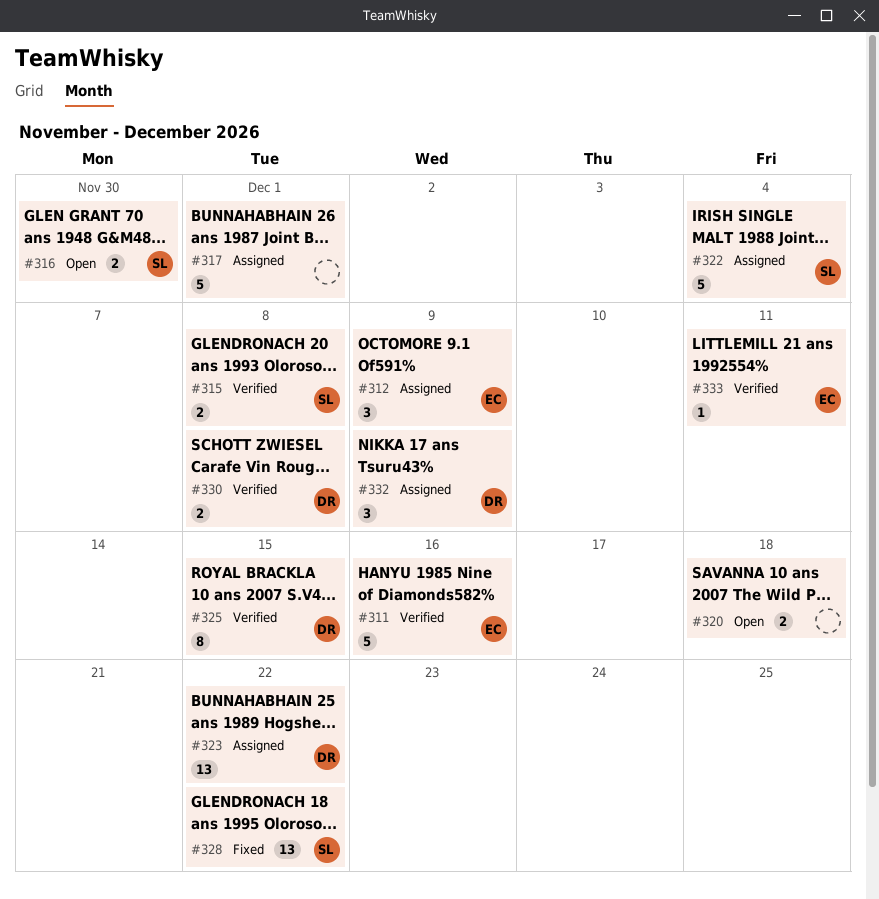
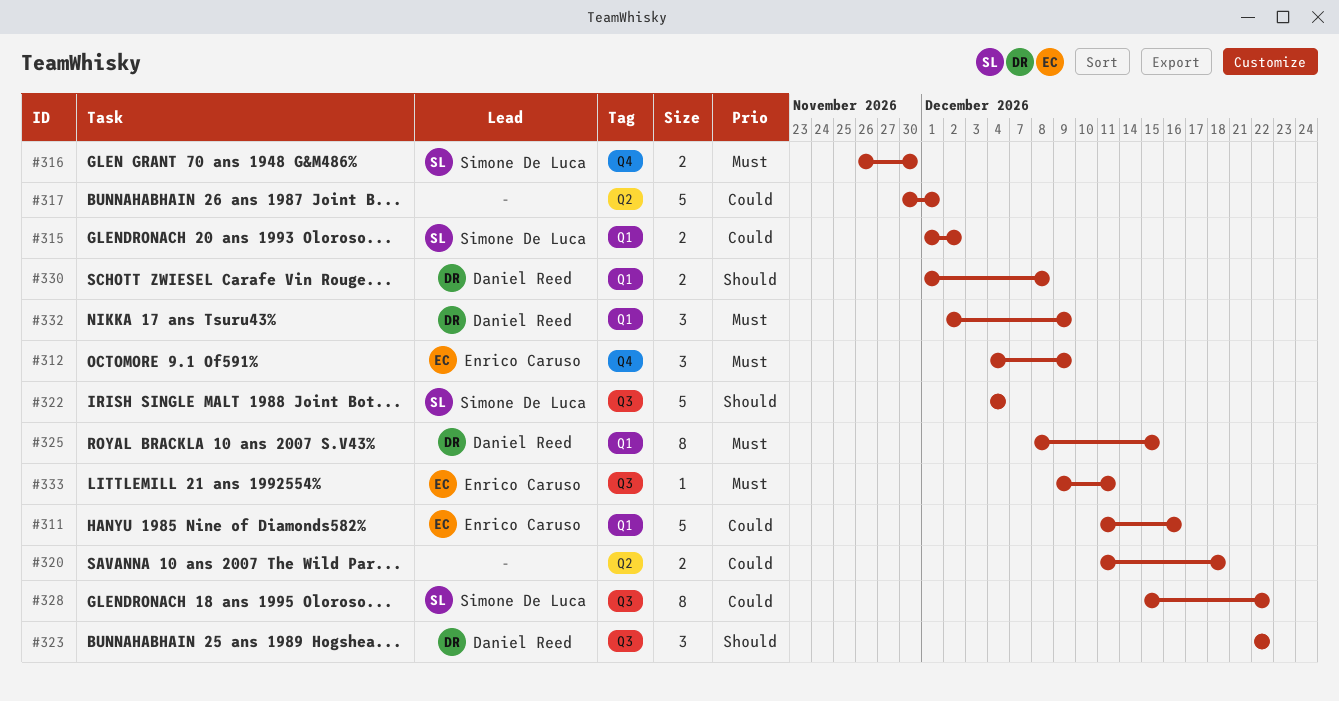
#315, due: Dec 8 -> Dec 2
#323, estimate: 13 -> 3
#328, estimate: 13 -> 8

